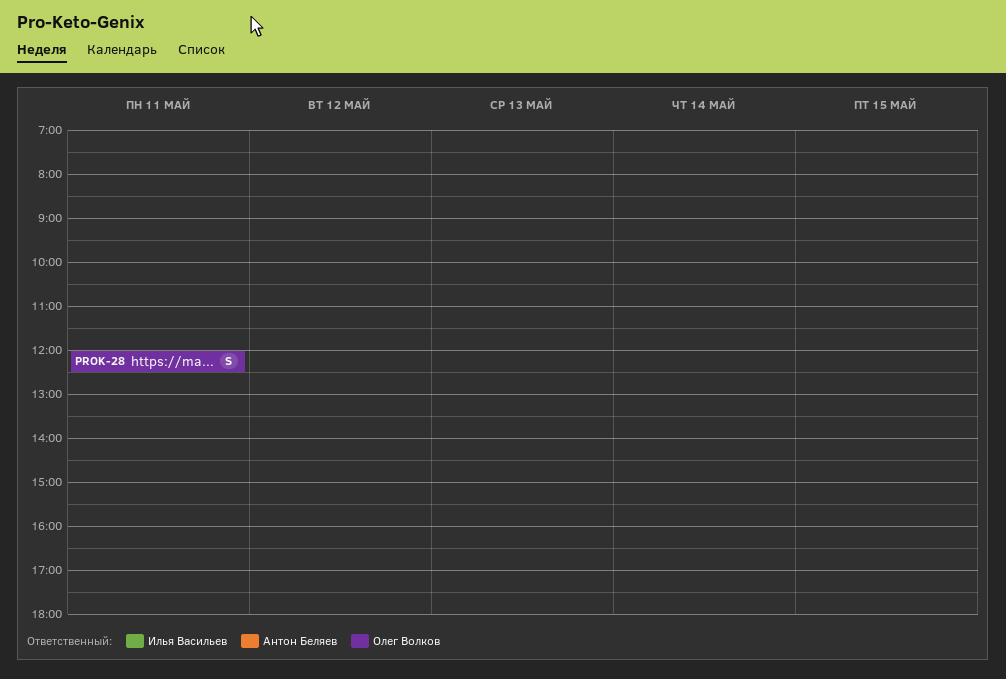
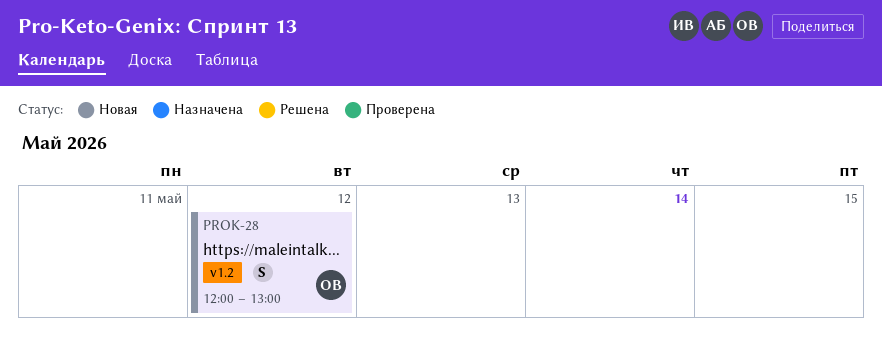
PROK-28, day: May 11 -> May 12
PROK-28, ends: 12:30 -> 13:00

